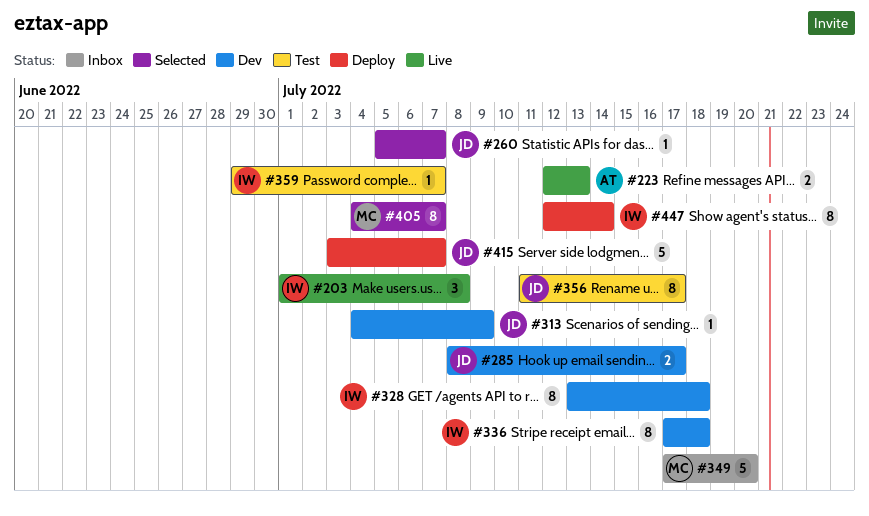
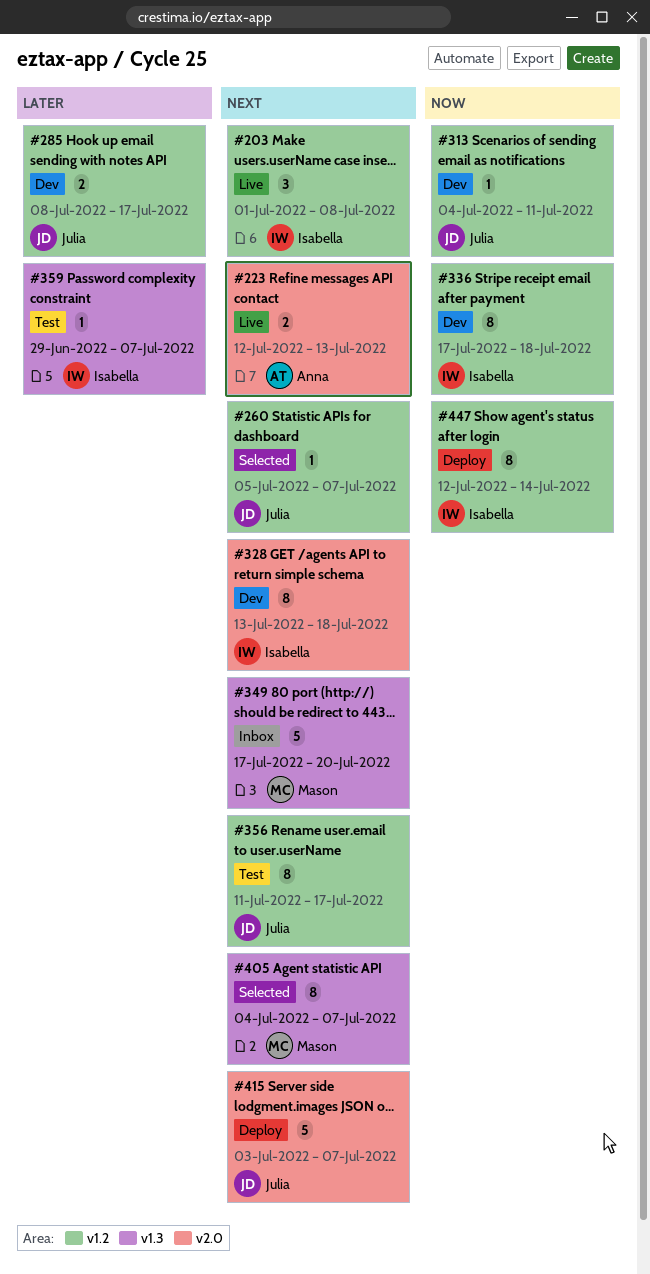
#313, due: Jul 9 -> Jul 11

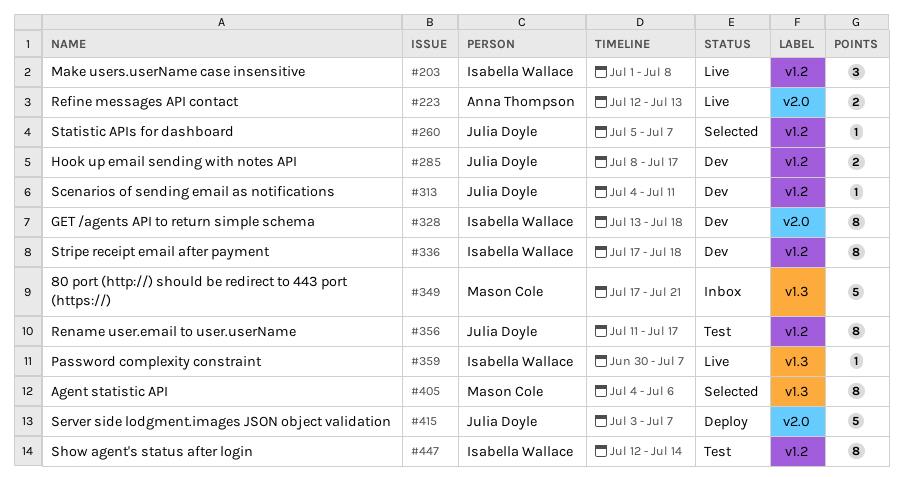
#349, due: Jul 20 -> Jul 21
#359, status: Test -> Live
#359, start: Jun 29 -> Jun 30
#405, due: Jul 7 -> Jul 6
#447, status: Deploy -> Test

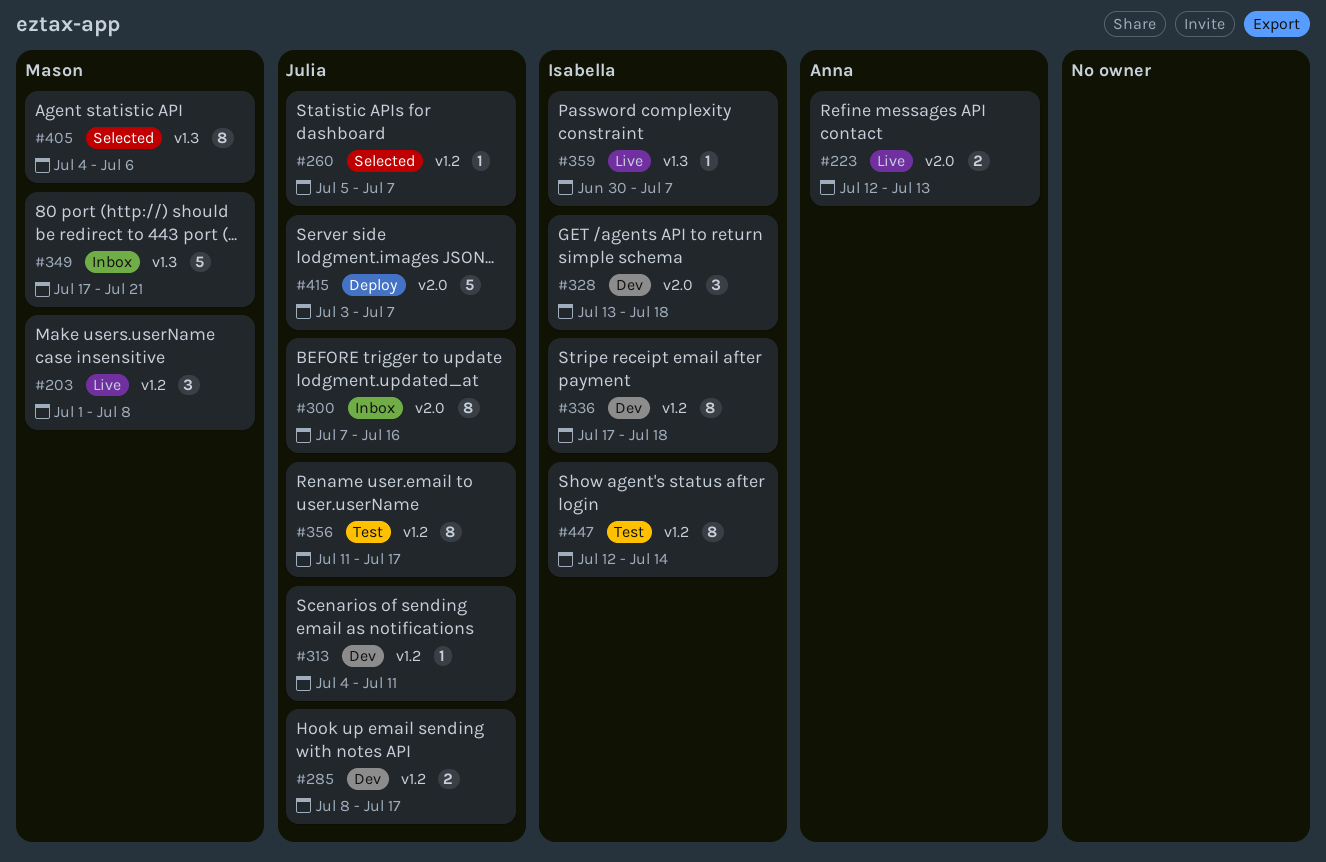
#203, owner: Isabella Wallace -> Mason Cole
#300: none -> present
#328, estimate: 8 -> 3

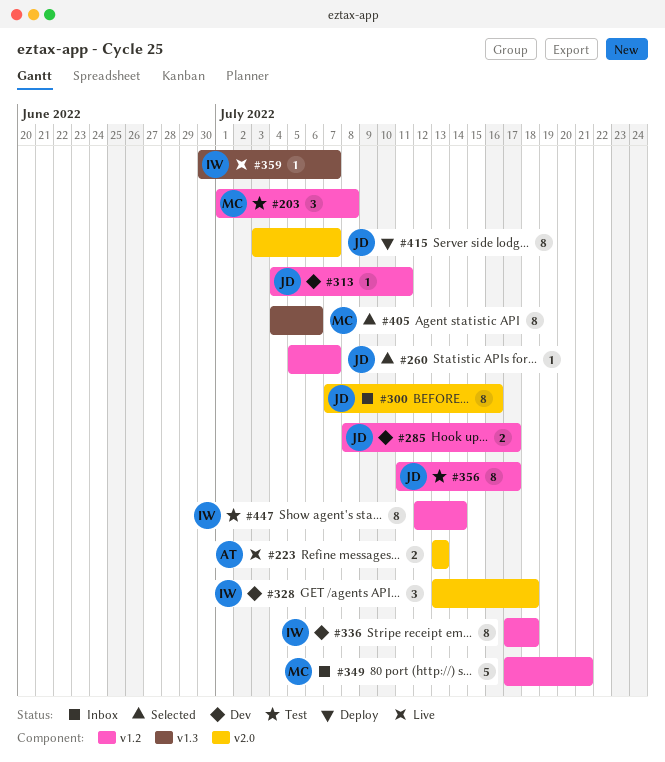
#203, status: Live -> Test
#223, start: Jul 12 -> Jul 13
#349, label: v1.3 -> v1.2
#415, estimate: 5 -> 8

